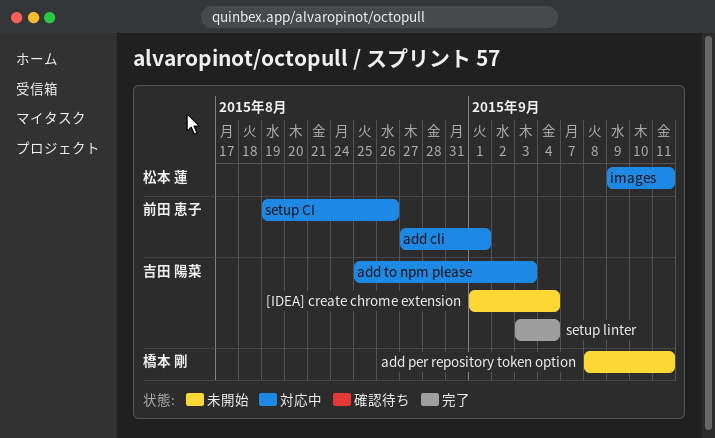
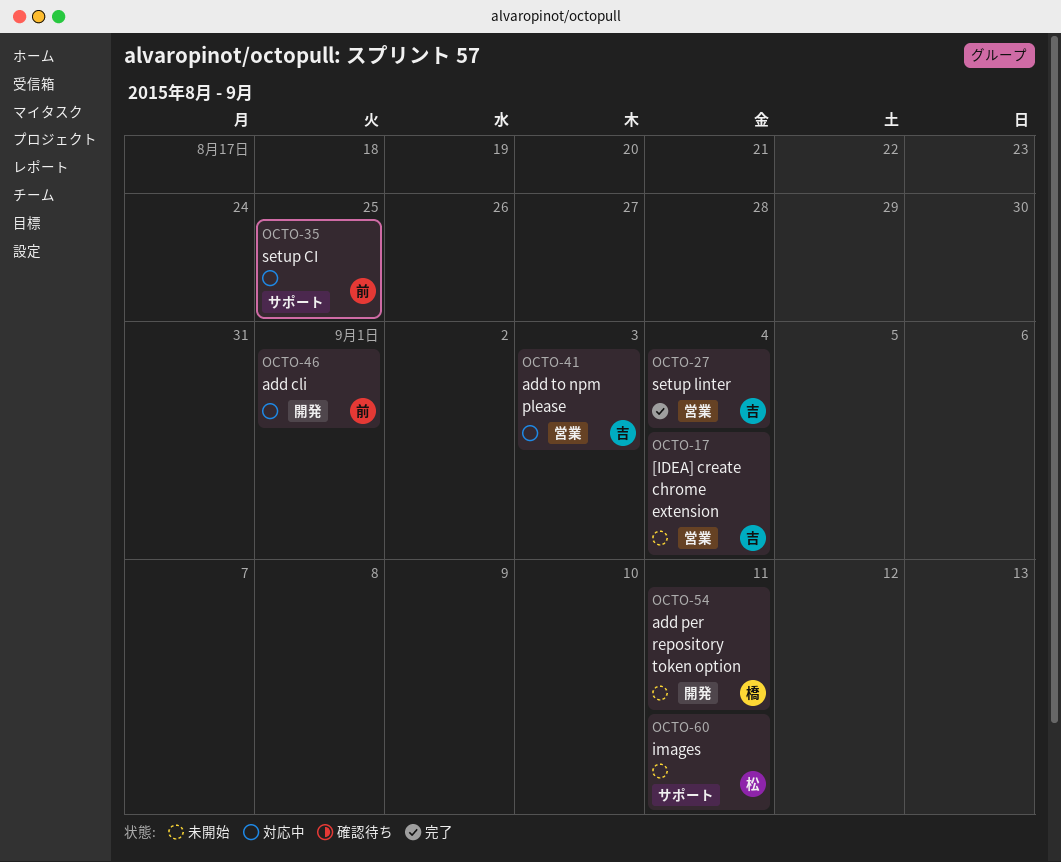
images, status: 対応中 -> 未開始
setup CI, due: Aug 26 -> Aug 25

